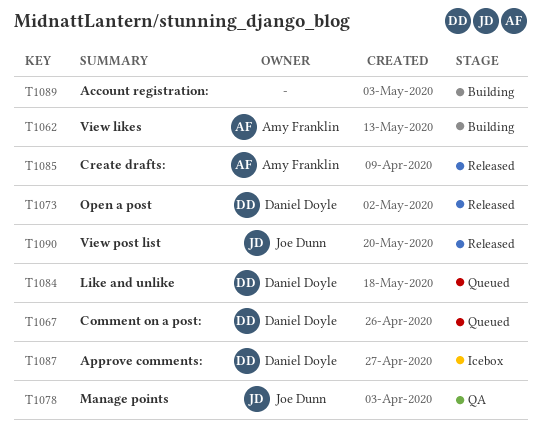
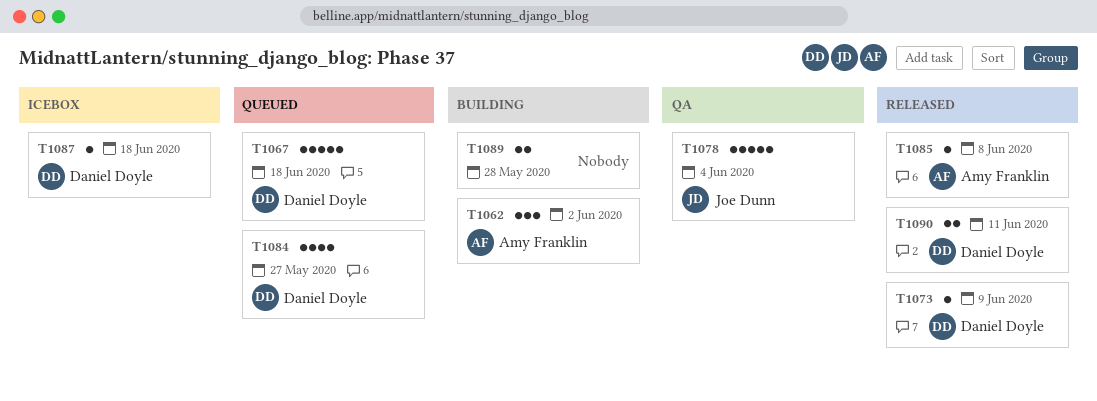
T1090, owner: Joe Dunn -> Daniel Doyle

